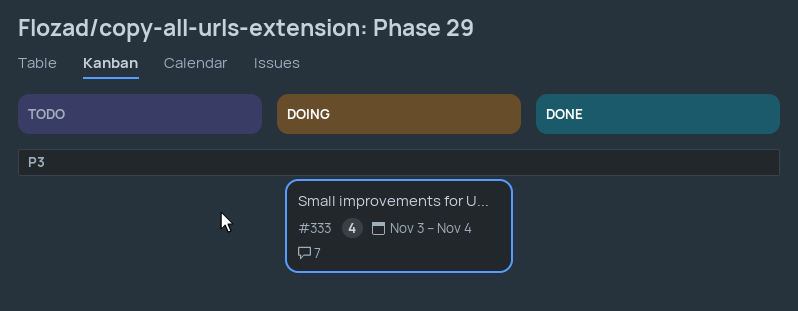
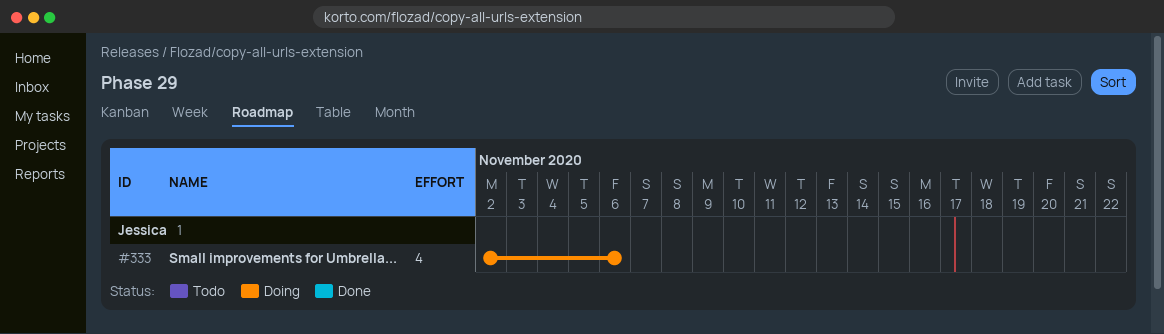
#333, start: Nov 3 -> Nov 2
#333, due: Nov 4 -> Nov 6

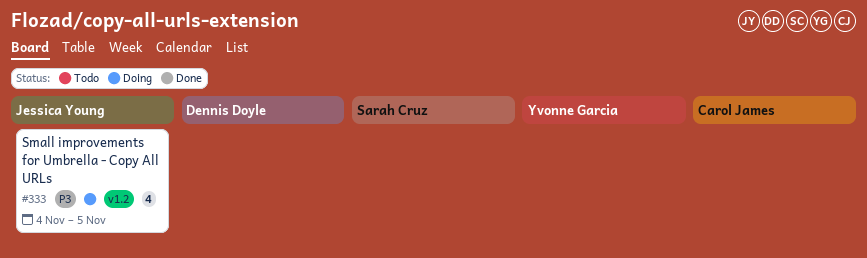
#333, start: Nov 2 -> Nov 4
#333, due: Nov 6 -> Nov 5

